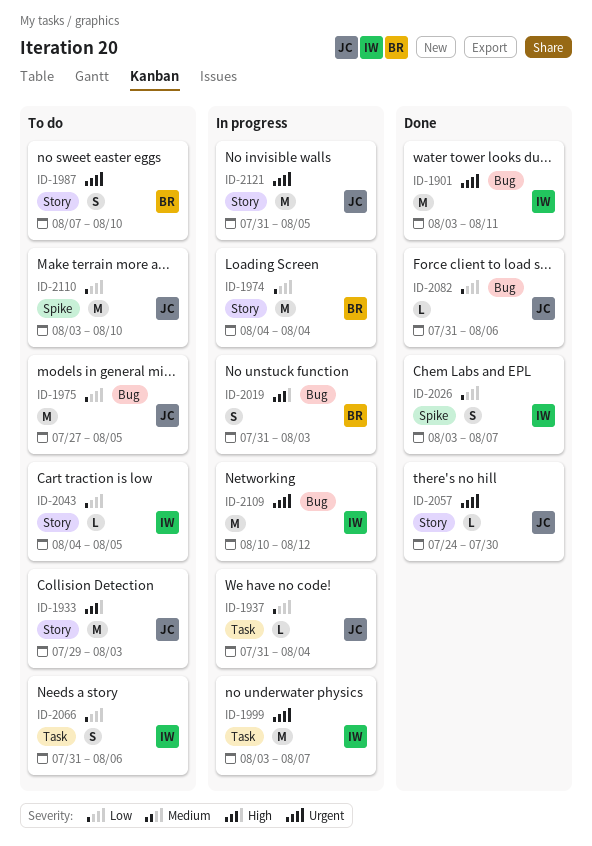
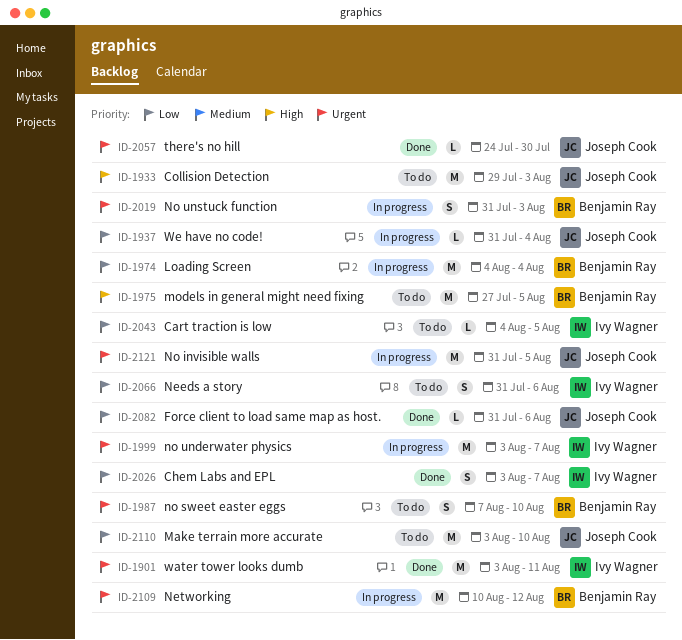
ID-1975, owner: Joseph Cook -> Benjamin Ray
ID-1975, priority: Low -> High
ID-2019, priority: High -> Urgent
ID-2109, owner: Ivy Wagner -> Benjamin Ray

